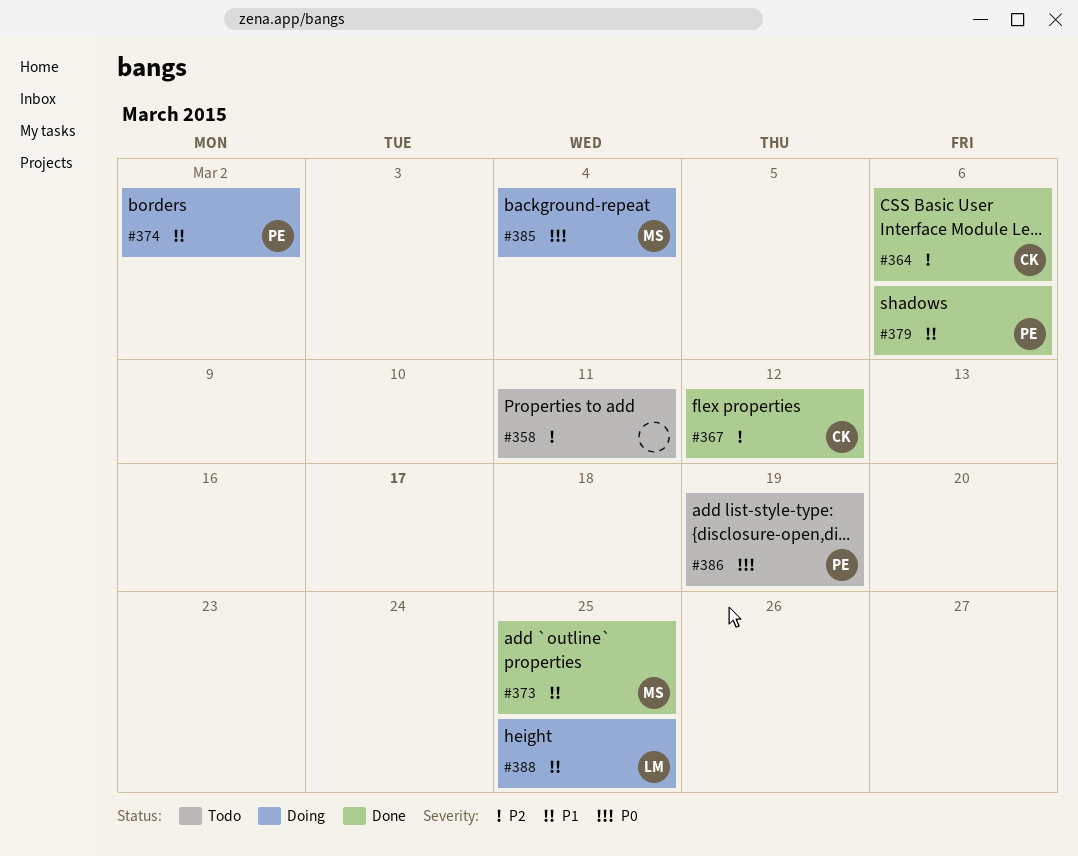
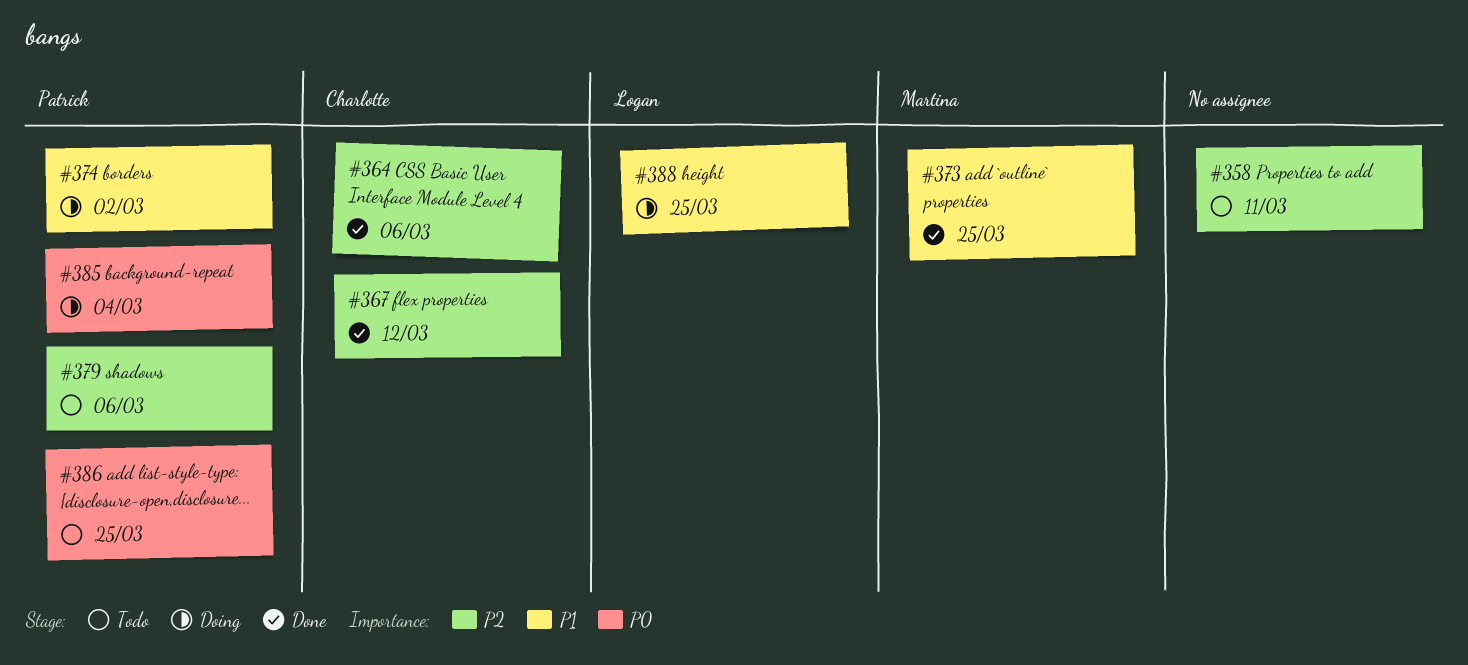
#379, status: Done -> Todo
#379, priority: P1 -> P2
#385, owner: Martina -> Patrick
#386, due: Mar 19 -> Mar 25

